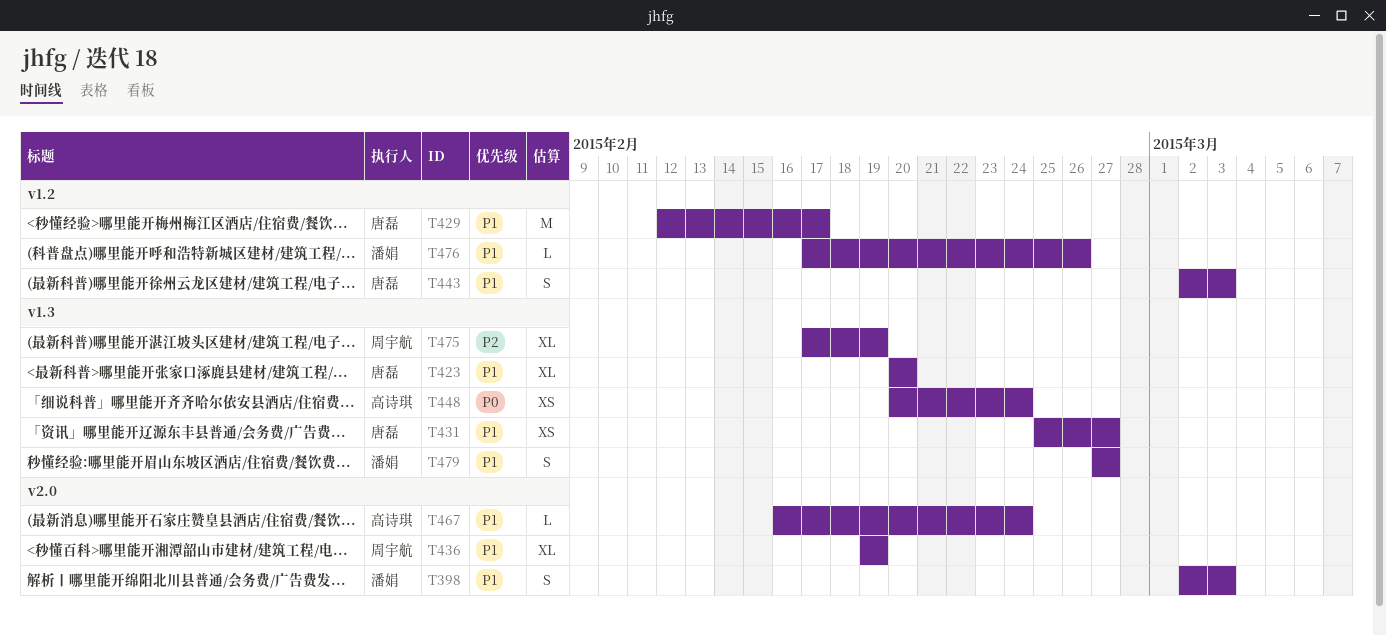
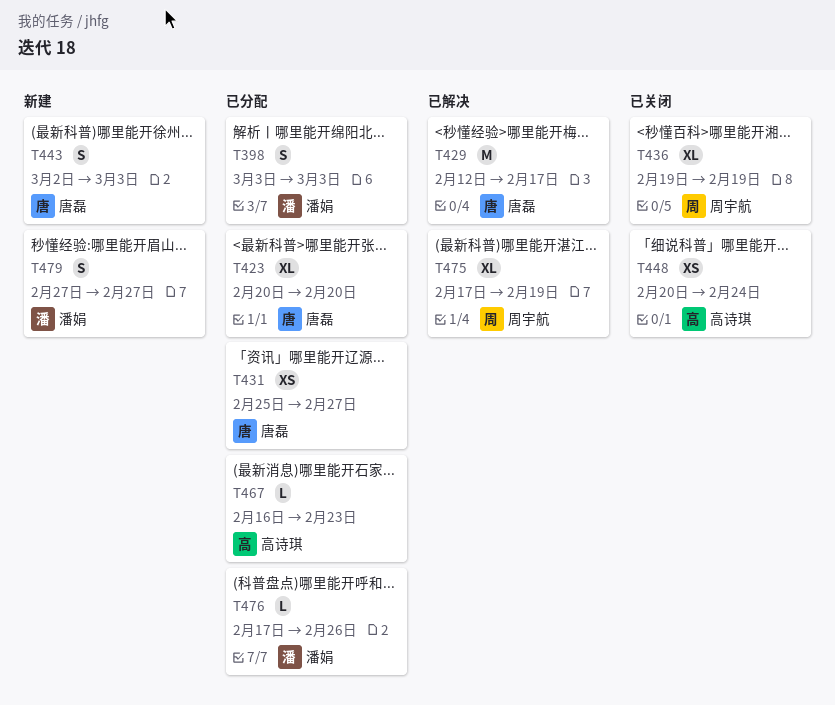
T398, start: Mar 2 -> Mar 3
T467, due: Feb 24 -> Feb 23

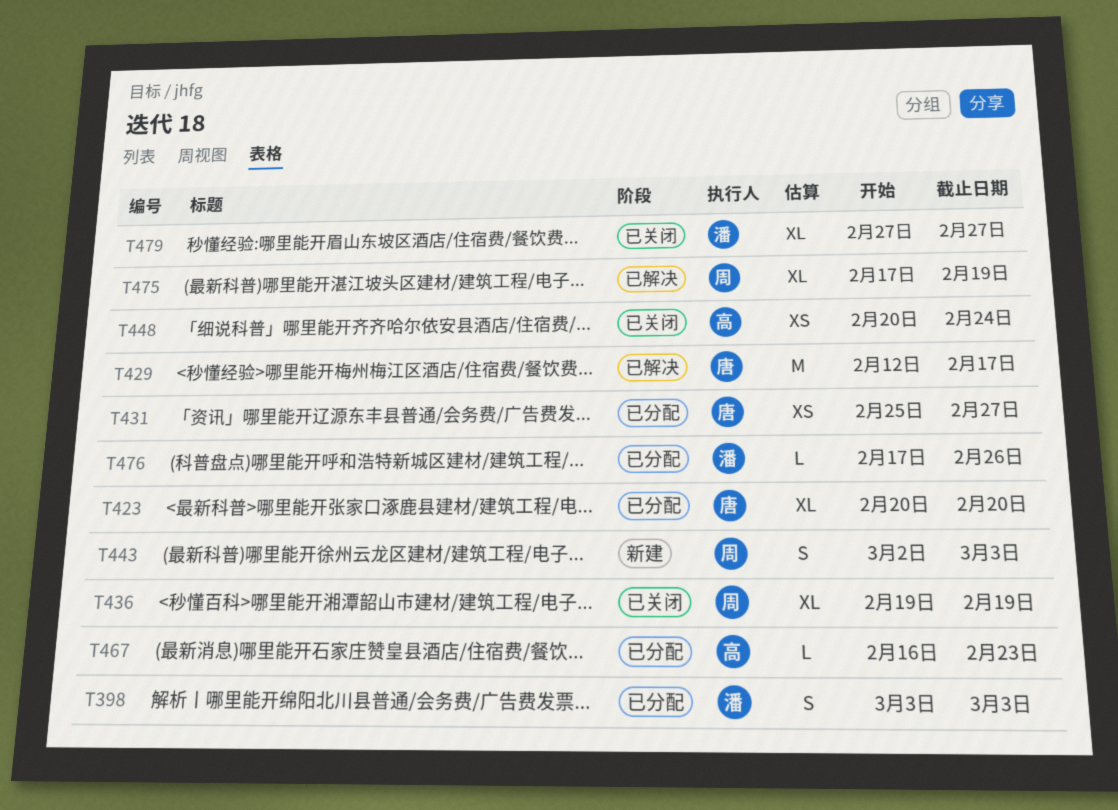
T443, owner: 唐磊 -> 周宇航
T479, status: 新建 -> 已关闭
T479, estimate: S -> XL

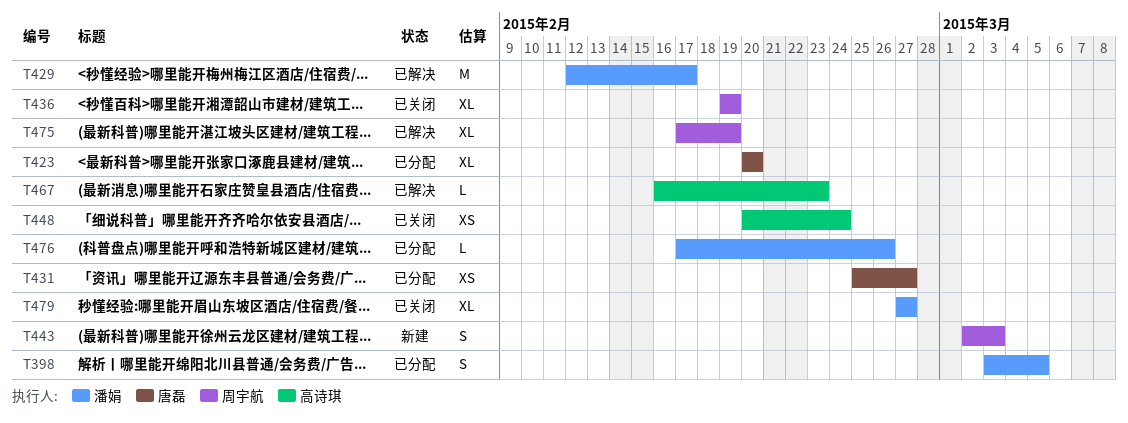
T398, due: Mar 3 -> Mar 5
T429, owner: 唐磊 -> 潘娟
T467, status: 已分配 -> 已解决

